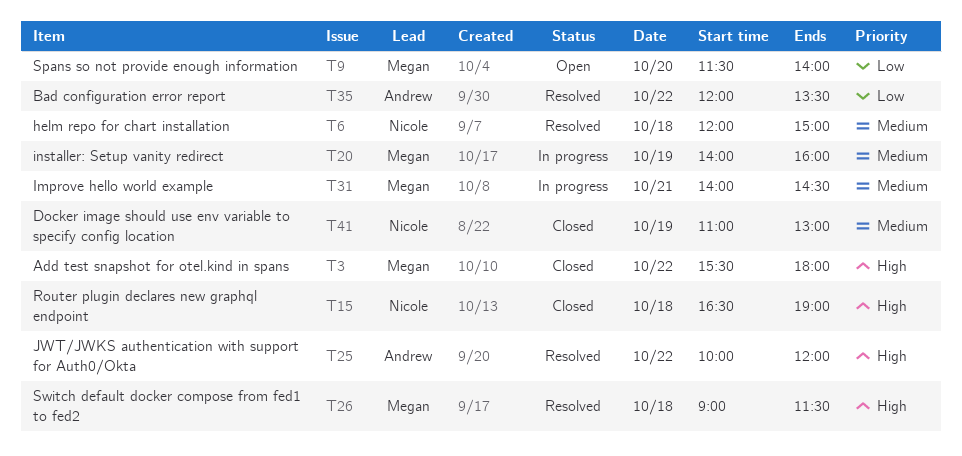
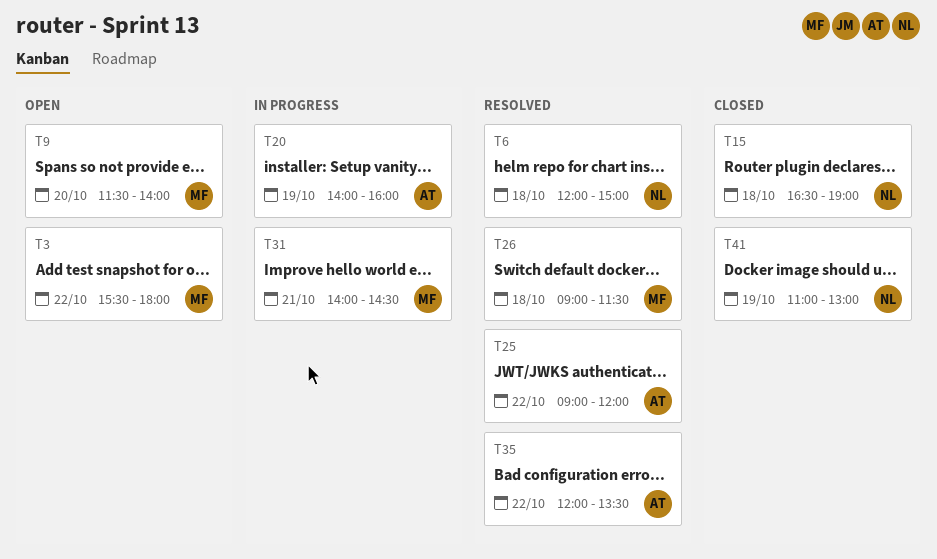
T3, status: Closed -> Open
T20, owner: Megan -> Andrew
T25, begins: 10:00 -> 09:00

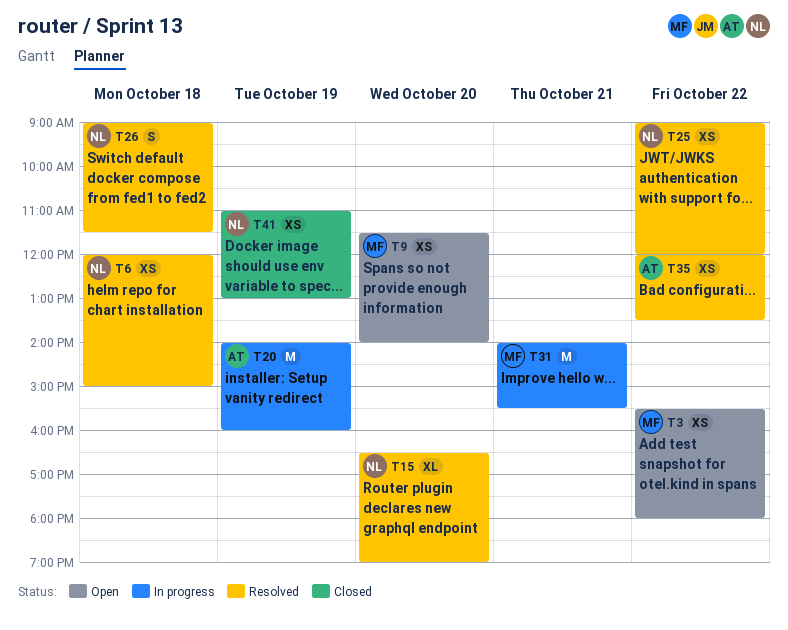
T15, status: Closed -> Resolved
T15, day: Oct 18 -> Oct 20
T25, owner: AT -> NL
T26, owner: MF -> NL
T31, ends: 14:30 -> 15:30

